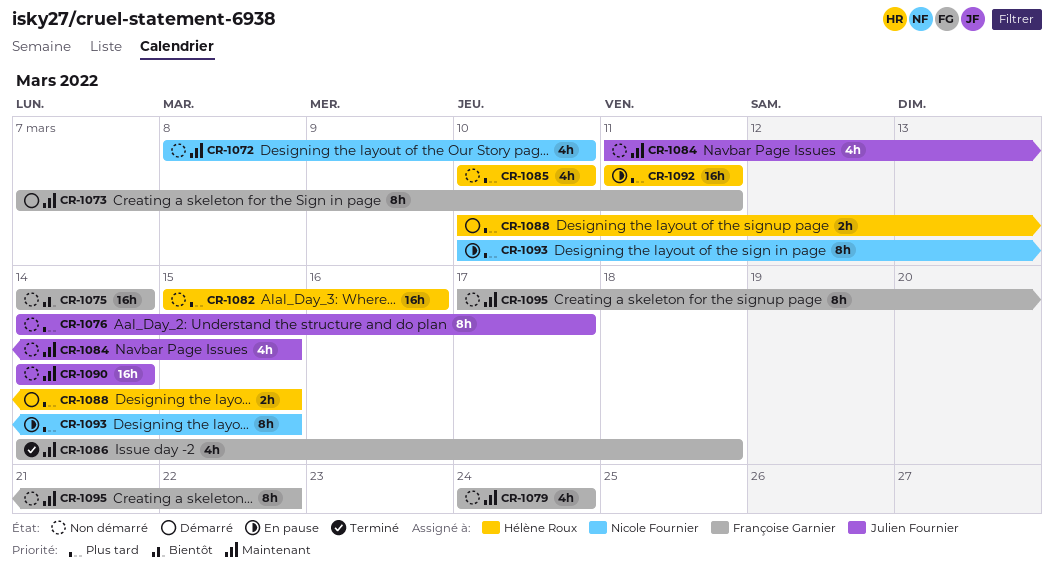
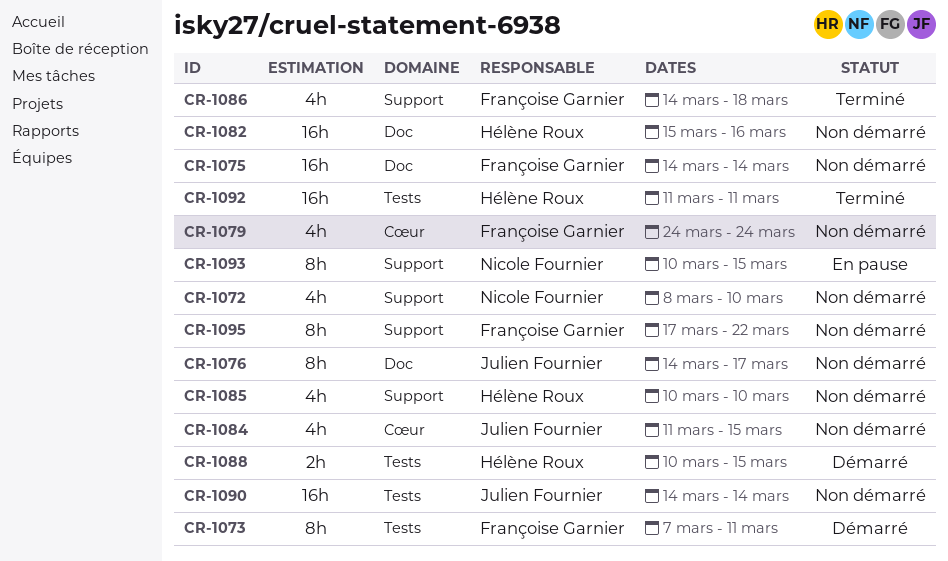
CR-1092, status: En pause -> Terminé

